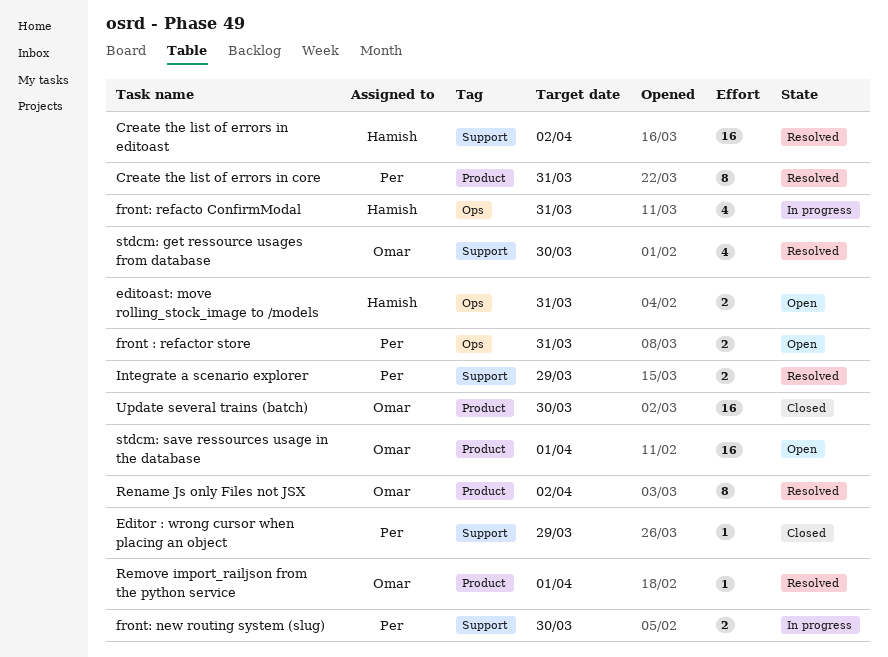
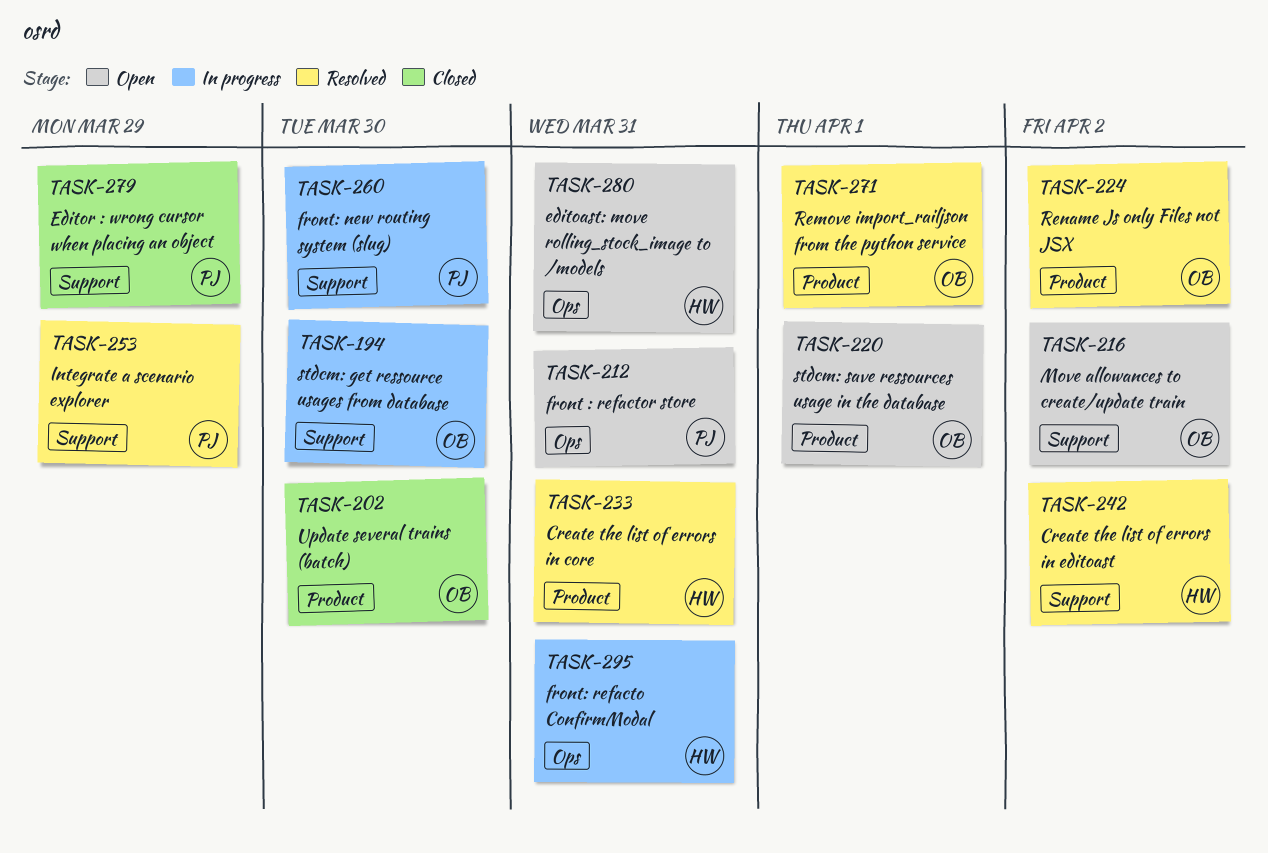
Create the list of errors in core, owner: Per -> Hamish
Move allowances to create/update train: none -> present
stdcm: get ressource usages from database, status: Resolved -> In progress

